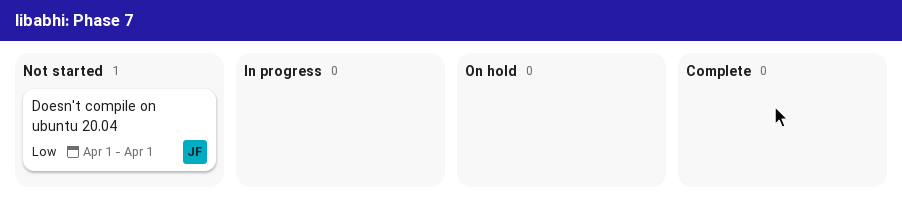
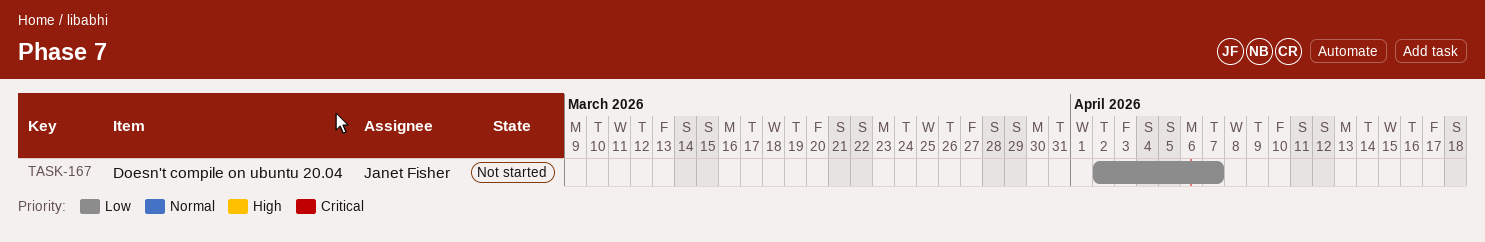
Doesn't compile on ubuntu 20.04, start: Apr 1 -> Apr 2
Doesn't compile on ubuntu 20.04, due: Apr 1 -> Apr 7

